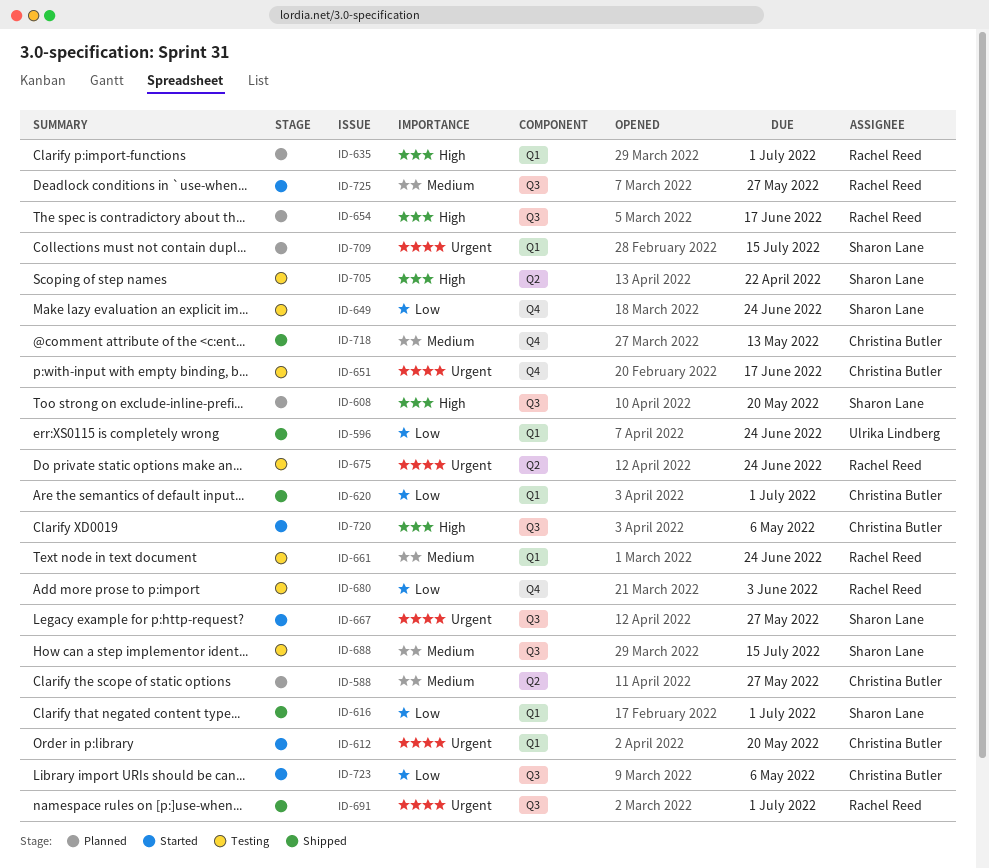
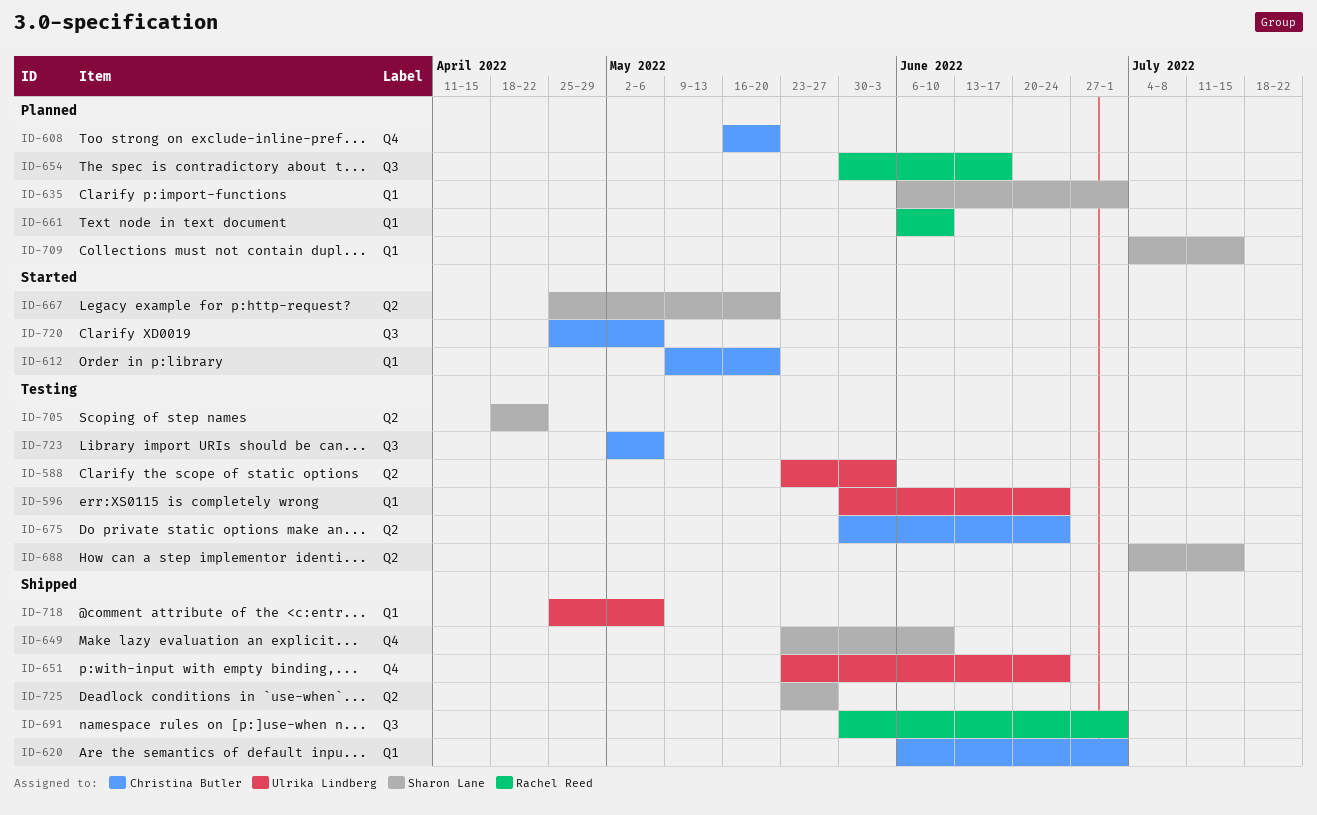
ID-588, status: Planned -> Testing
ID-588, owner: Christina Butler -> Ulrika Lindberg
ID-588, due: May 27 -> Jun 3
ID-596, status: Shipped -> Testing
ID-608, owner: Sharon Lane -> Christina Butler
ID-608, label: Q3 -> Q4
ID-616: present -> none
ID-635, owner: Rachel Reed -> Sharon Lane
ID-649, status: Testing -> Shipped
ID-649, due: Jun 24 -> Jun 10
ID-651, status: Testing -> Shipped
ID-651, owner: Christina Butler -> Ulrika Lindberg
ID-651, due: Jun 17 -> Jun 24
ID-661, status: Testing -> Planned
ID-661, due: Jun 24 -> Jun 10
ID-667, label: Q3 -> Q2
ID-667, due: May 27 -> May 20
ID-675, owner: Rachel Reed -> Christina Butler
ID-680: present -> none
ID-688, label: Q3 -> Q2
ID-718, owner: Christina Butler -> Ulrika Lindberg
ID-718, label: Q4 -> Q1
ID-718, due: May 13 -> May 6
ID-723, status: Started -> Testing
ID-725, status: Started -> Shipped
ID-725, owner: Rachel Reed -> Sharon Lane
ID-725, label: Q3 -> Q2

